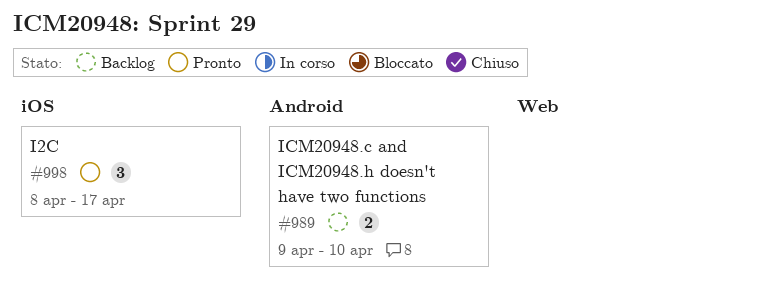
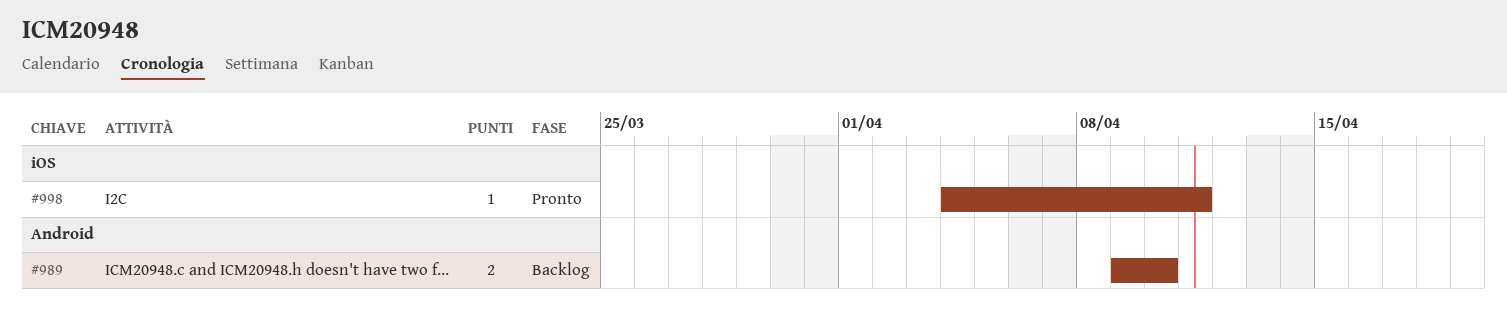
#998, estimate: 3 -> 1
#998, start: Apr 8 -> Apr 4
#998, due: Apr 17 -> Apr 11

